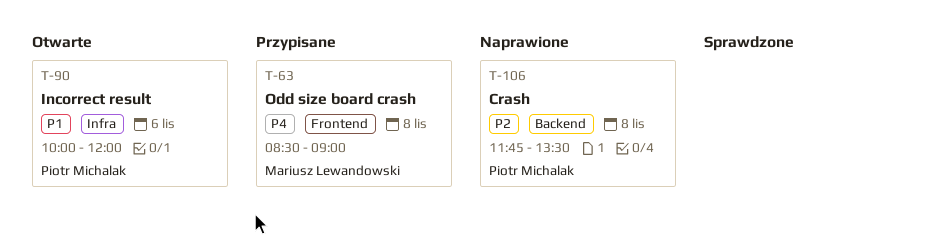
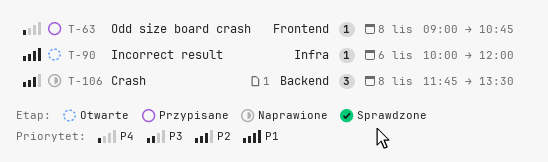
T-63, begins: 08:30 -> 09:00
T-63, ends: 09:00 -> 10:45

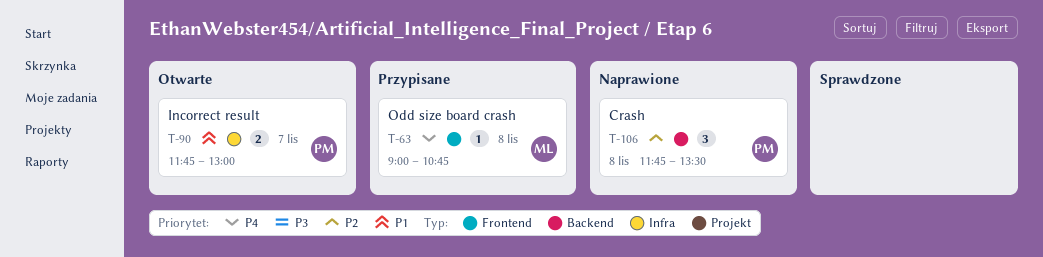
T-90, estimate: 1 -> 2
T-90, day: Nov 6 -> Nov 7
T-90, begins: 10:00 -> 11:45
T-90, ends: 12:00 -> 13:00

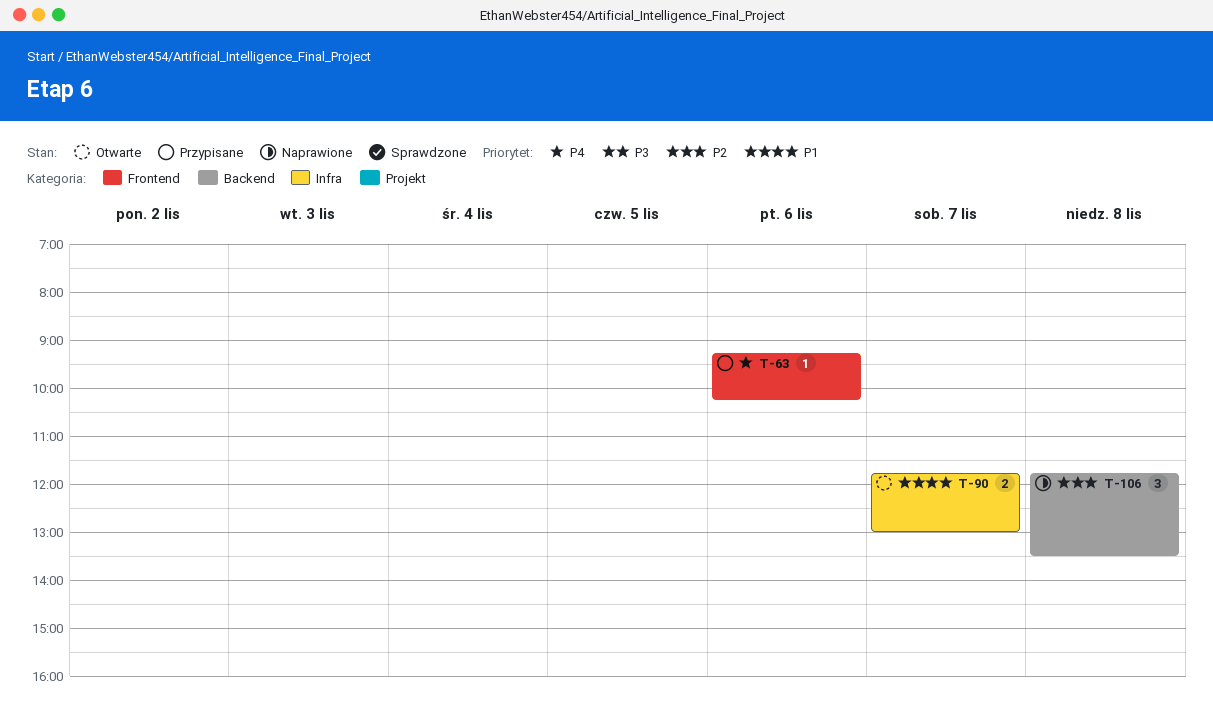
T-63, day: Nov 8 -> Nov 6
T-63, begins: 09:00 -> 09:15
T-63, ends: 10:45 -> 10:15

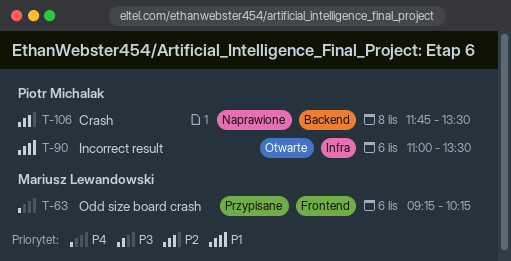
T-90, day: Nov 7 -> Nov 6
T-90, begins: 11:45 -> 11:00
T-90, ends: 13:00 -> 13:30

